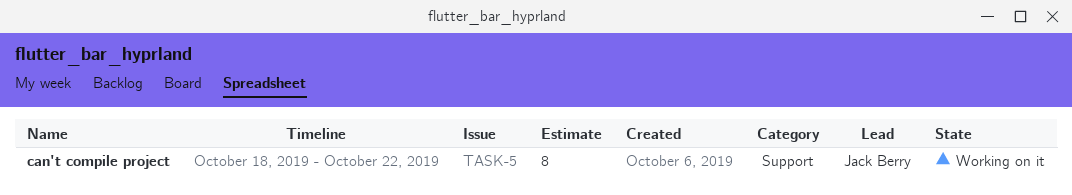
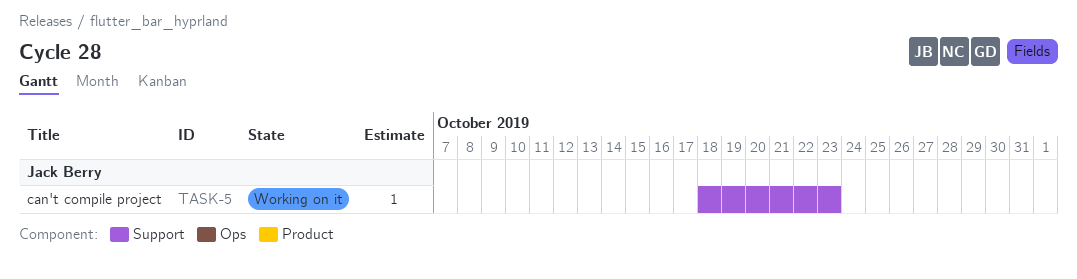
TASK-5, estimate: 8 -> 1
TASK-5, due: Oct 22 -> Oct 23

